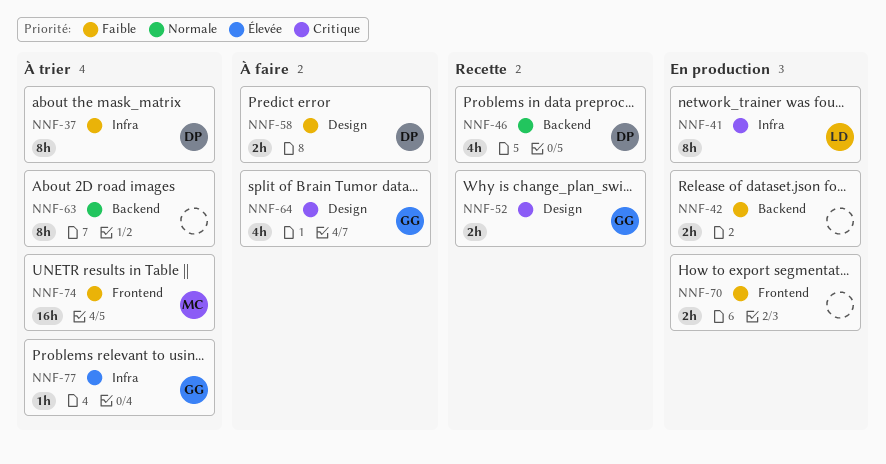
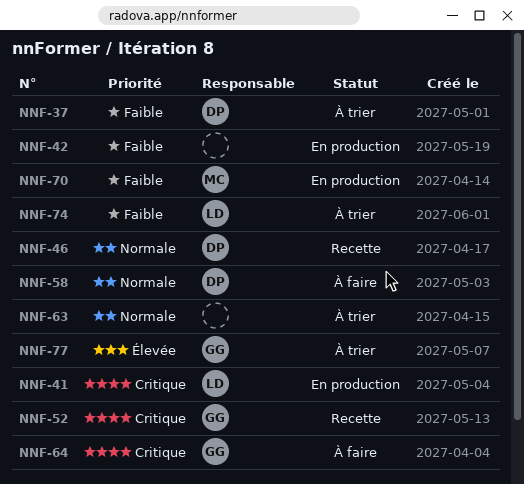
NNF-58, priority: Faible -> Normale
NNF-70, owner: none -> MC
NNF-74, owner: MC -> LD

